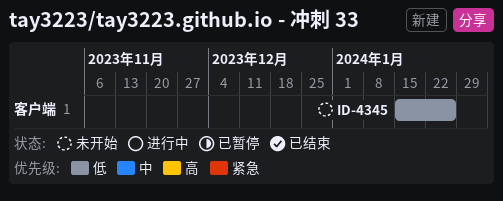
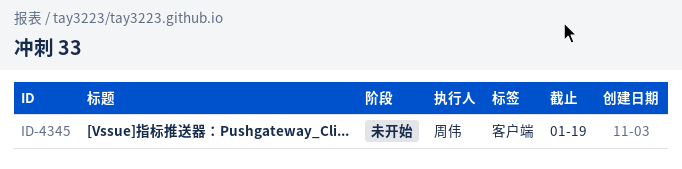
ID-4345, due: Jan 26 -> Jan 19

